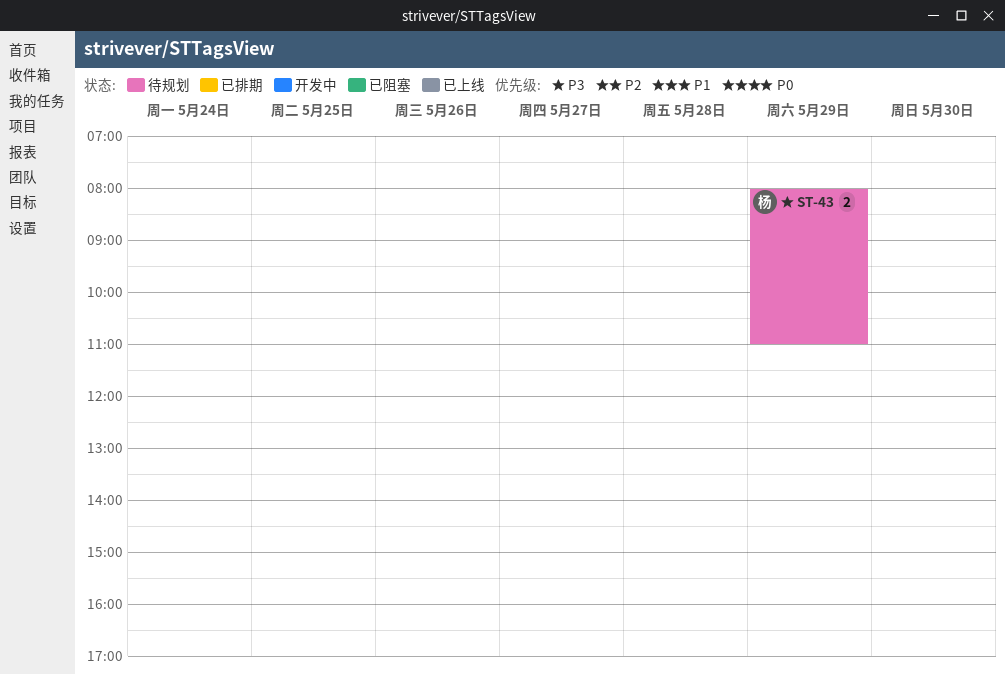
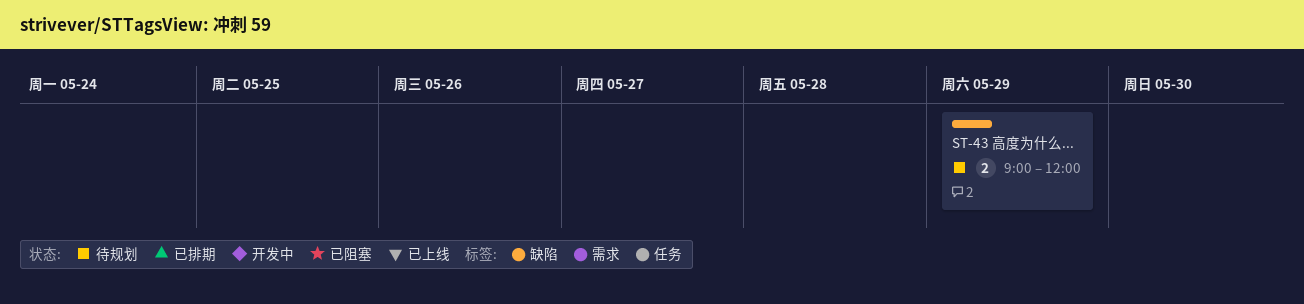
ST-43, begins: 08:00 -> 09:00
ST-43, ends: 11:00 -> 12:00

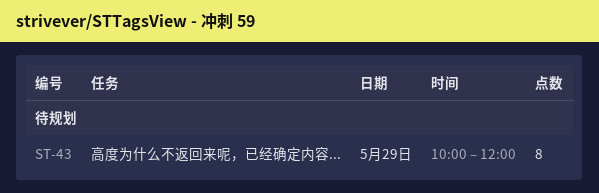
ST-43, estimate: 2 -> 8
ST-43, begins: 09:00 -> 10:00

